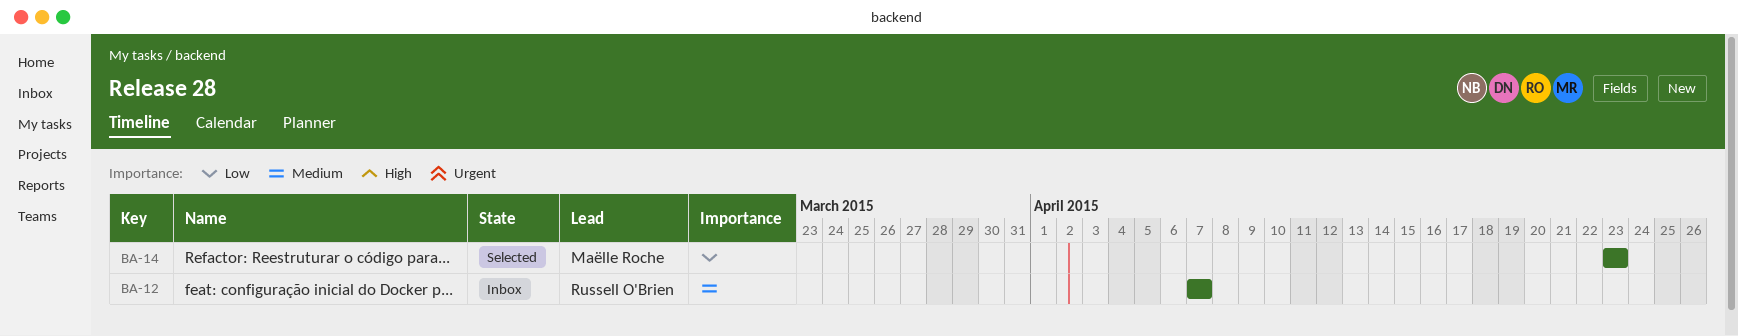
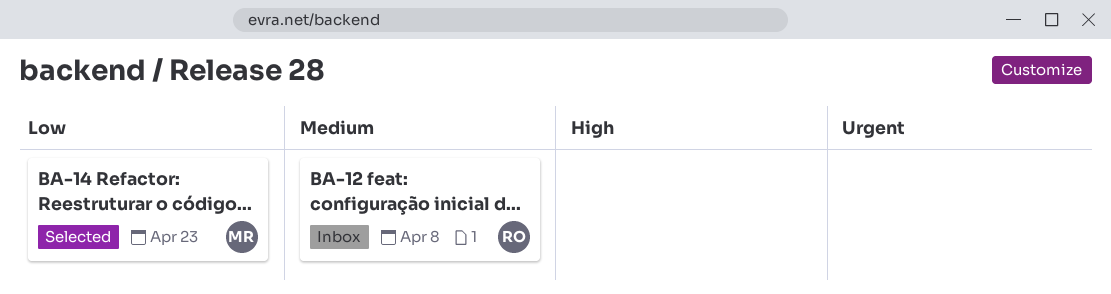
BA-12, due: Apr 7 -> Apr 8

